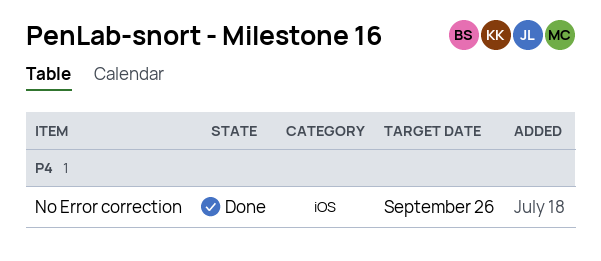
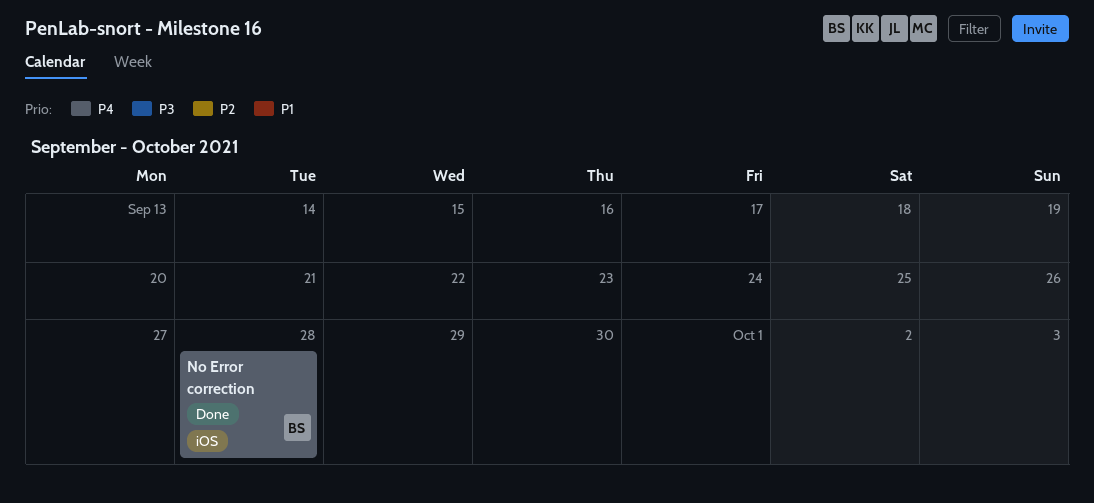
No Error correction, due: Sep 26 -> Sep 28

